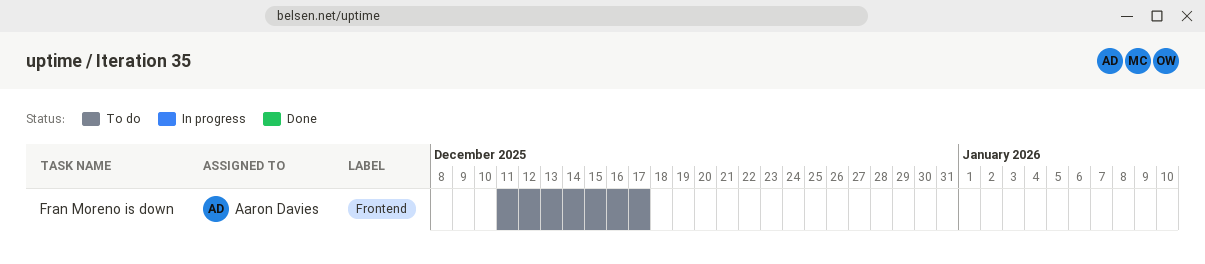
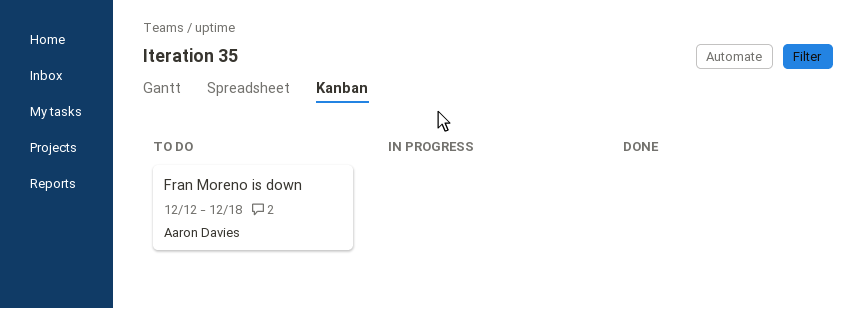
Fran Moreno is down, start: Dec 11 -> Dec 12
Fran Moreno is down, due: Dec 17 -> Dec 18

